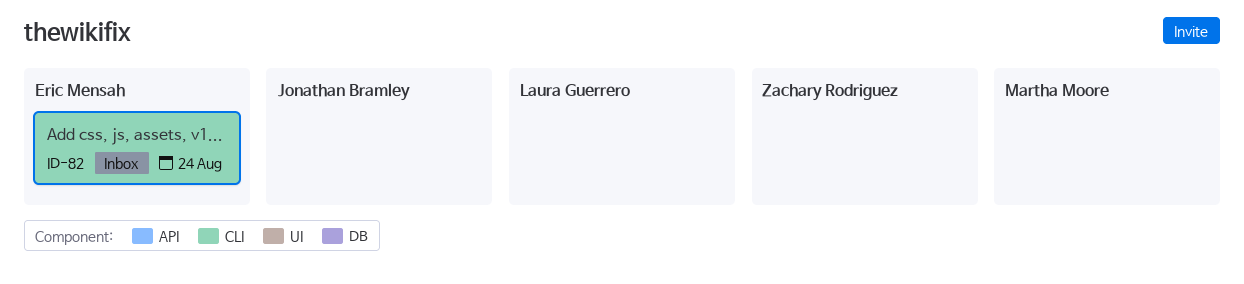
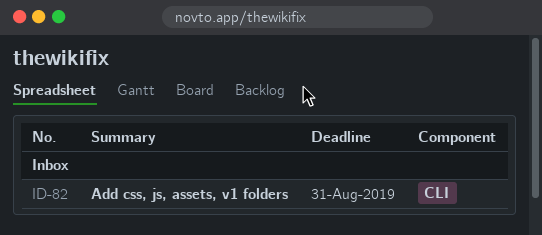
ID-82, due: Aug 24 -> Aug 31

